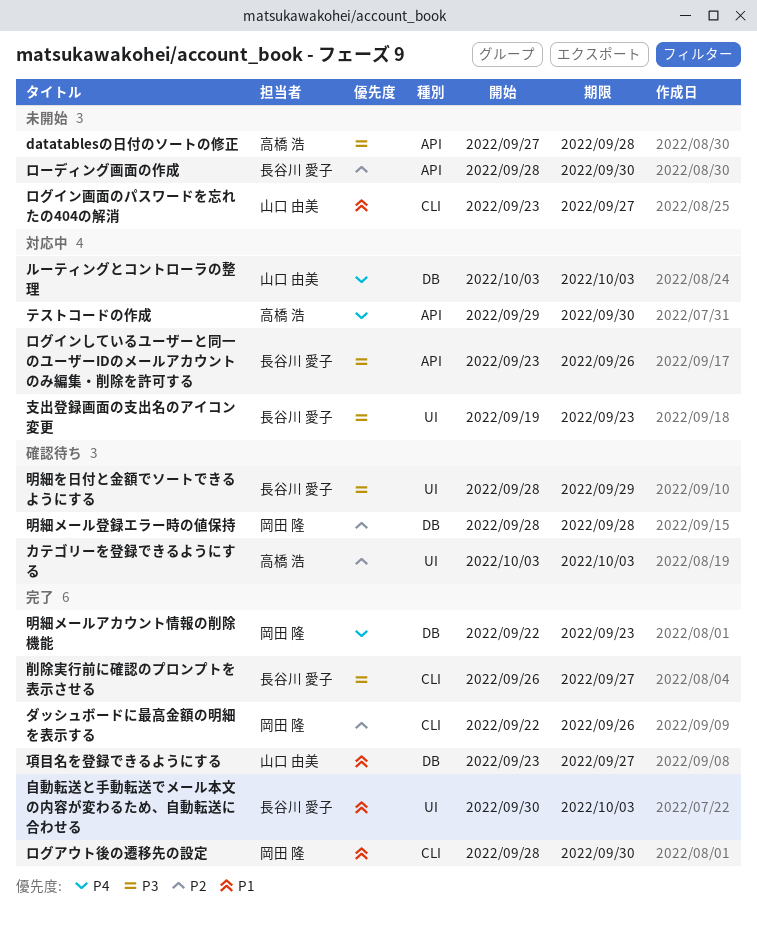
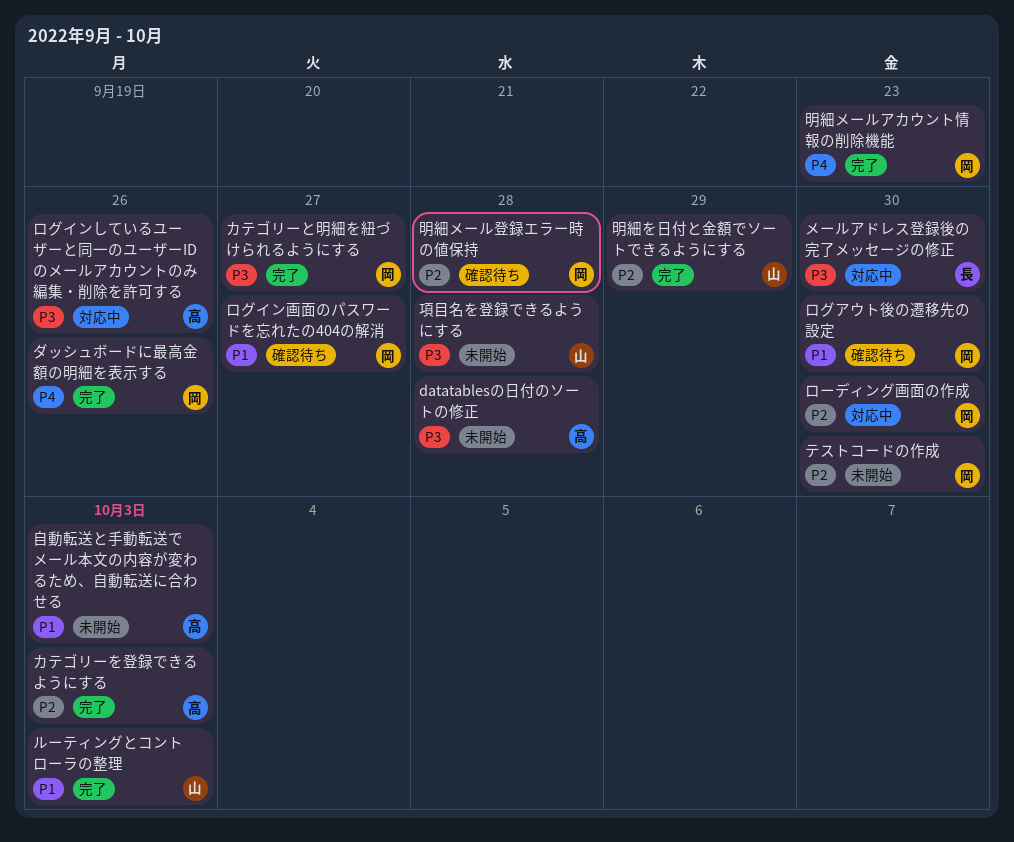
カテゴリーと明細を紐づけられるようにする: none -> present
カテゴリーを登録できるようにする, status: 確認待ち -> 完了
ダッシュボードに最高金額の明細を表示する, priority: P2 -> P4
テストコードの作成, status: 対応中 -> 未開始
テストコードの作成, owner: 高橋 浩 -> 岡田 隆
テストコードの作成, priority: P4 -> P2
メールアドレス登録後の完了メッセージの修正: none -> present
ルーティングとコントローラの整理, status: 対応中 -> 完了
ルーティングとコントローラの整理, priority: P4 -> P1
ログアウト後の遷移先の設定, status: 完了 -> 確認待ち
ログインしているユーザーと同一のユーザーIDのメールアカウントのみ編集・削除を許可する, owner: 長谷川 愛子 -> 高橋 浩
ログイン画面のパスワードを忘れたの404の解消, status: 未開始 -> 確認待ち
ログイン画面のパスワードを忘れたの404の解消, owner: 山口 由美 -> 岡田 隆
ローディング画面の作成, status: 未開始 -> 対応中
ローディング画面の作成, owner: 長谷川 愛子 -> 岡田 隆
削除実行前に確認のプロンプトを表示させる: present -> none
支出登録画面の支出名のアイコン変更: present -> none
明細を日付と金額でソートできるようにする, status: 確認待ち -> 完了
明細を日付と金額でソートできるようにする, owner: 長谷川 愛子 -> 山口 由美
明細を日付と金額でソートできるようにする, priority: P3 -> P2
自動転送と手動転送でメール本文の内容が変わるため、自動転送に合わせる, status: 完了 -> 未開始
自動転送と手動転送でメール本文の内容が変わるため、自動転送に合わせる, owner: 長谷川 愛子 -> 高橋 浩
項目名を登録できるようにする, status: 完了 -> 未開始
項目名を登録できるようにする, priority: P1 -> P3
項目名を登録できるようにする, due: Sep 27 -> Sep 28

